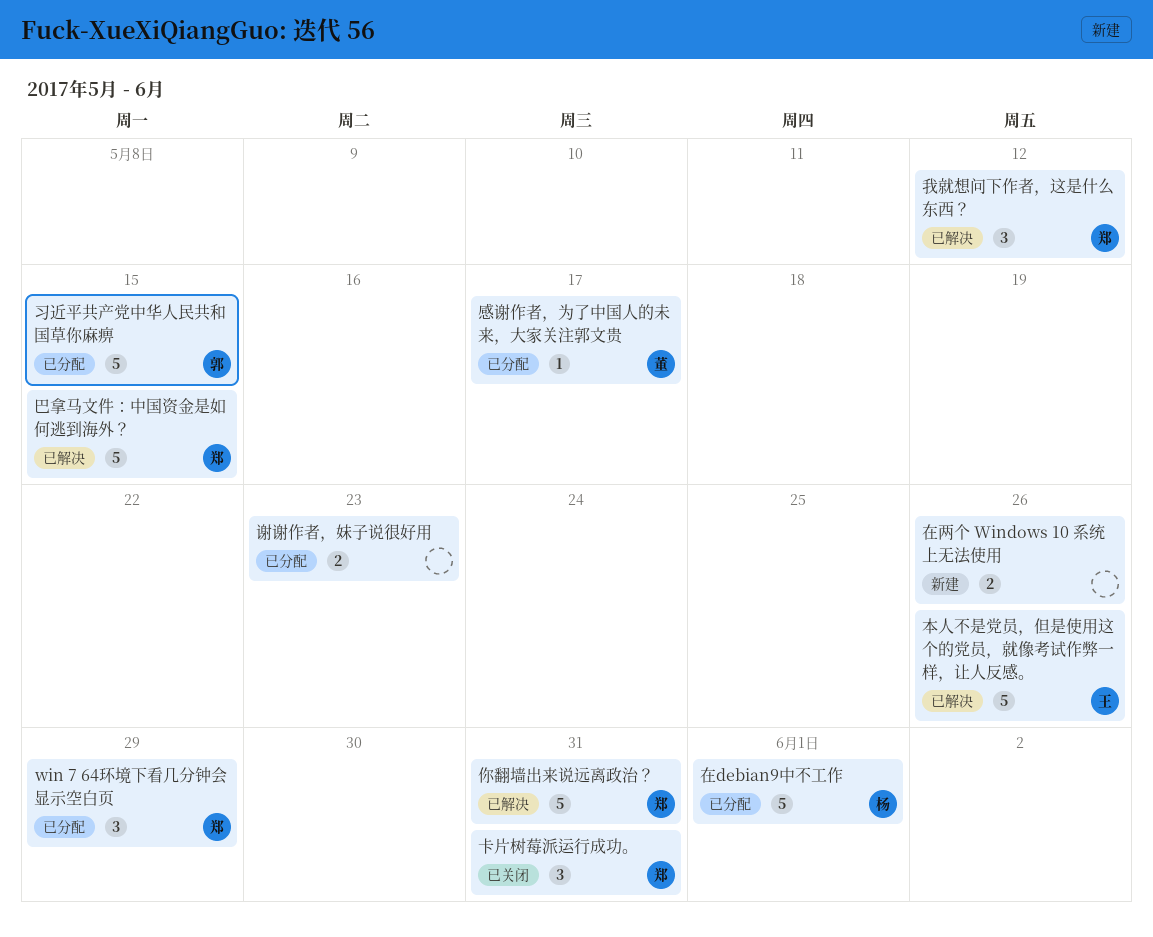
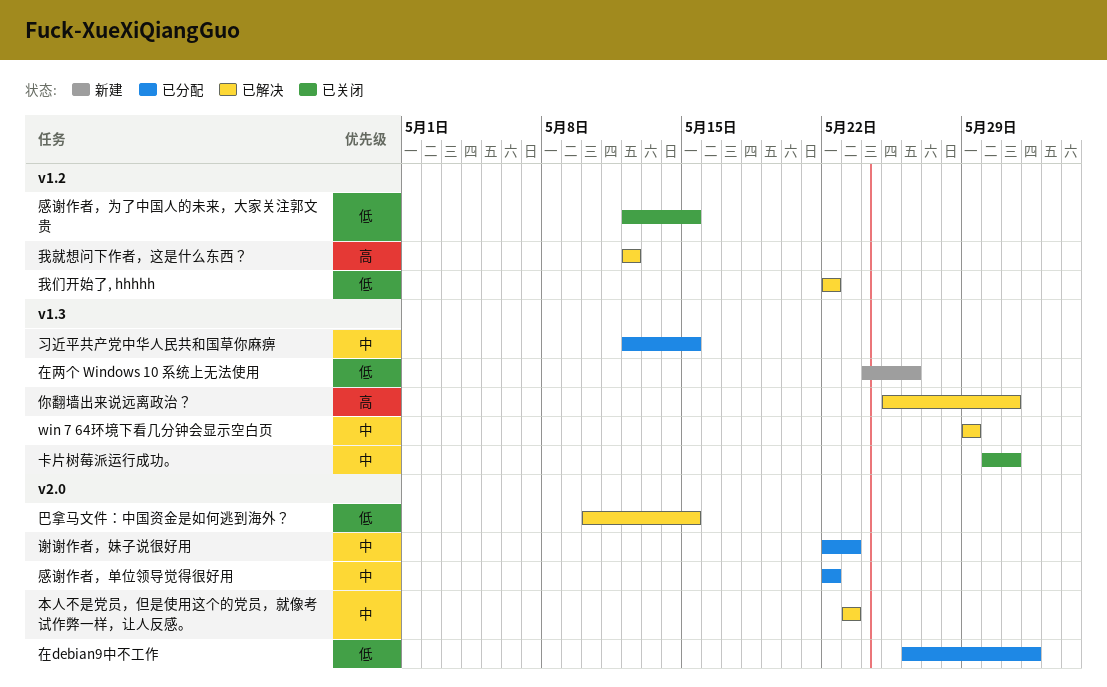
win 7 64环境下看几分钟会显示空白页, status: 已分配 -> 已解决
感谢作者，为了中国人的未来，大家关注郭文贵, status: 已分配 -> 已关闭
感谢作者，为了中国人的未来，大家关注郭文贵, due: May 17 -> May 15
感谢作者，单位领导觉得很好用: none -> present
我们开始了, hhhhh: none -> present
本人不是党员，但是使用这个的党员，就像考试作弊一样，让人反感。, due: May 26 -> May 23

